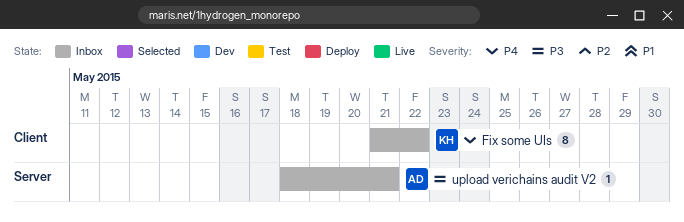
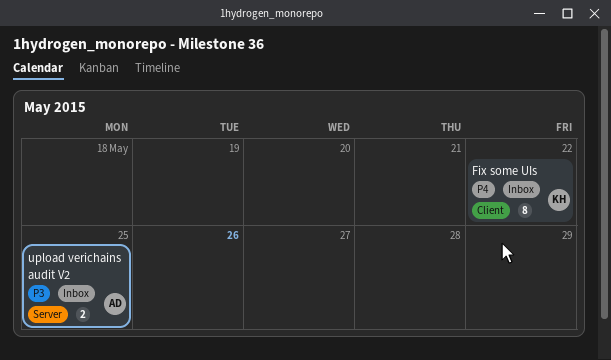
upload verichains audit V2, estimate: 1 -> 2
upload verichains audit V2, due: May 21 -> May 25

